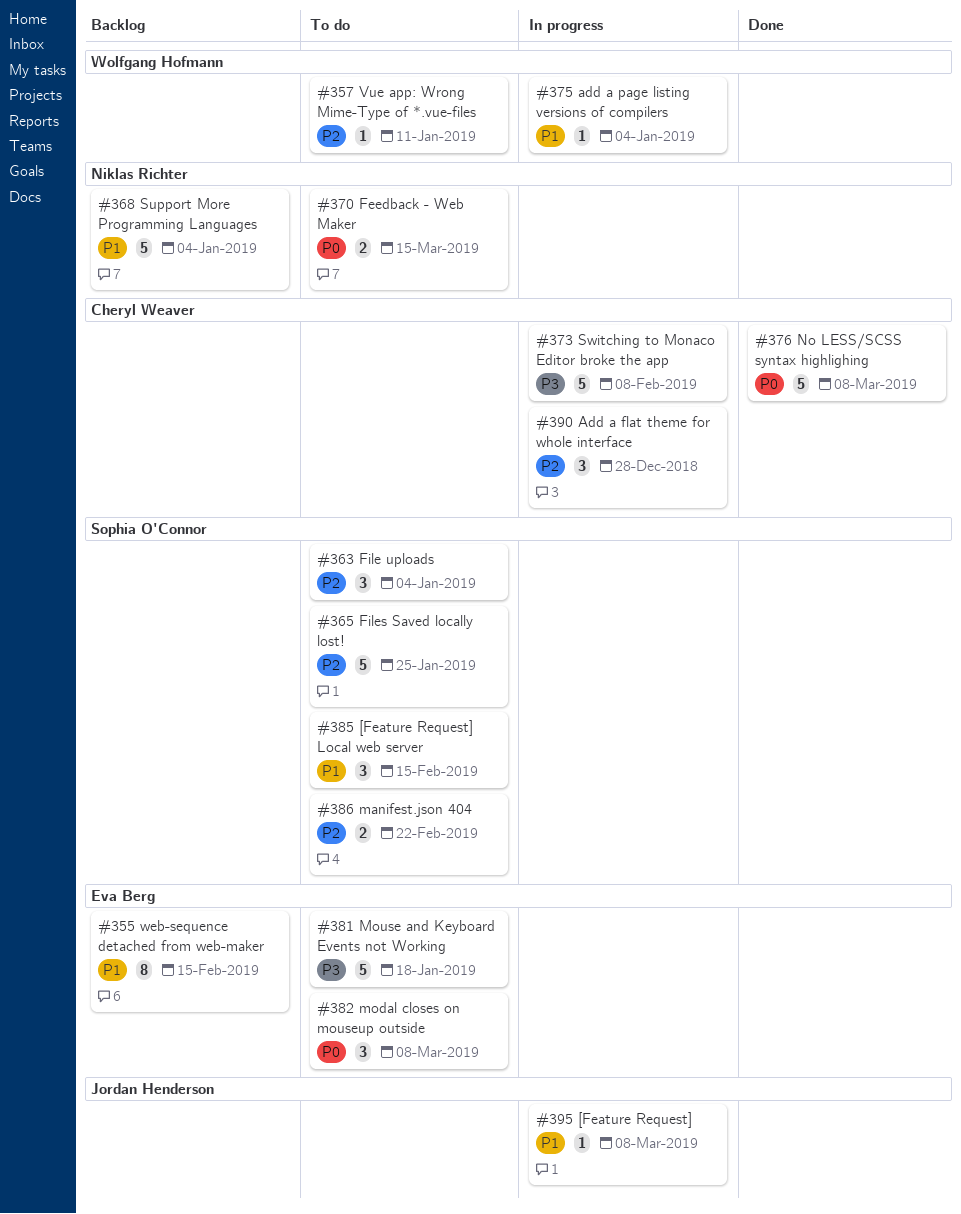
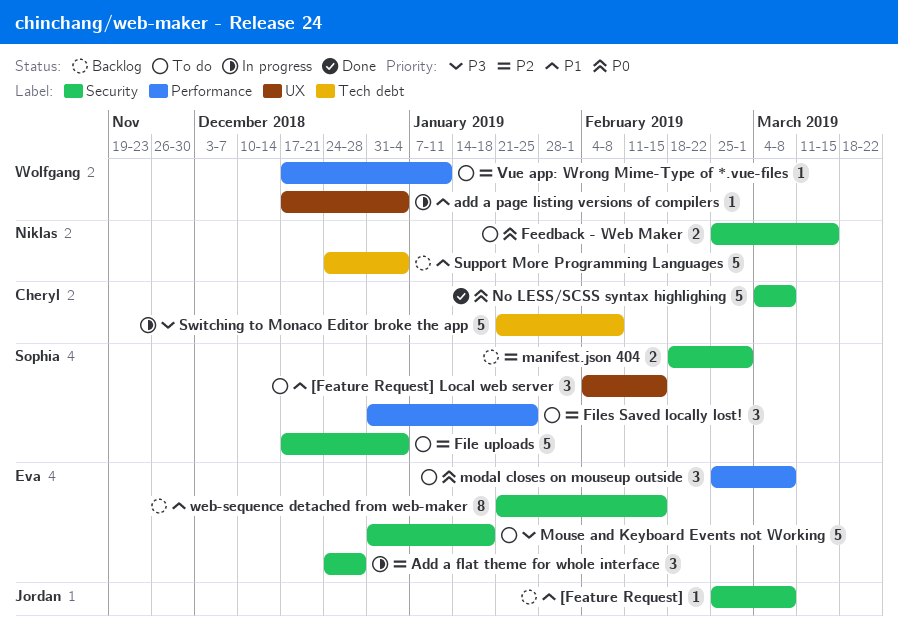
[Feature Request], status: In progress -> Backlog
Add a flat theme for whole interface, owner: Cheryl Weaver -> Eva Berg
File uploads, estimate: 3 -> 5
Files Saved locally lost!, estimate: 5 -> 3
manifest.json 404, status: To do -> Backlog
manifest.json 404, due: Feb 22 -> Mar 1

